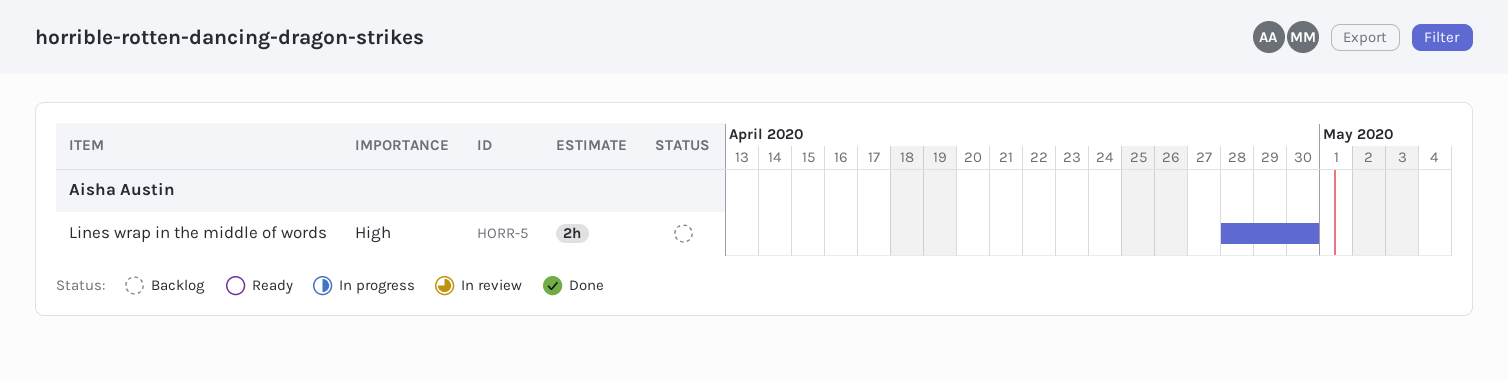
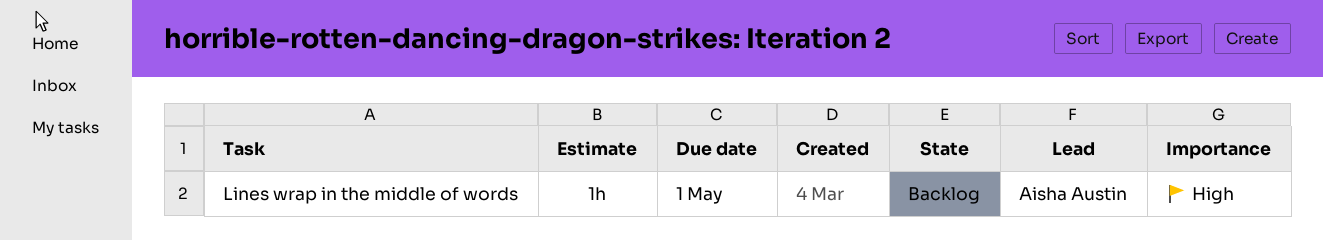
Lines wrap in the middle of words, estimate: 2h -> 1h
Lines wrap in the middle of words, due: Apr 30 -> May 1

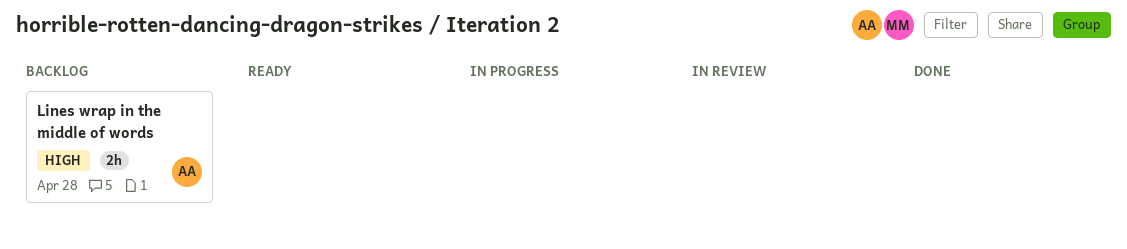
Lines wrap in the middle of words, estimate: 1h -> 2h
Lines wrap in the middle of words, due: May 1 -> Apr 28

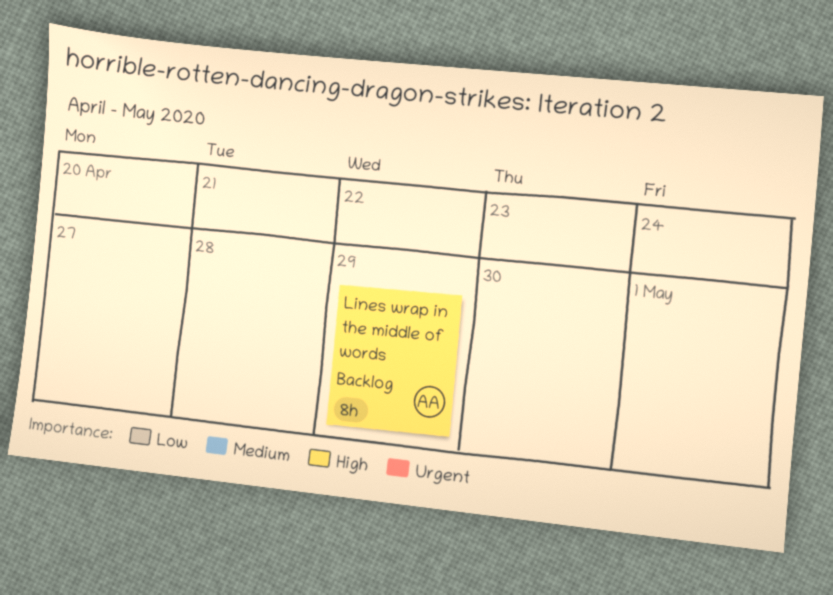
Lines wrap in the middle of words, estimate: 2h -> 8h
Lines wrap in the middle of words, due: Apr 28 -> Apr 29

